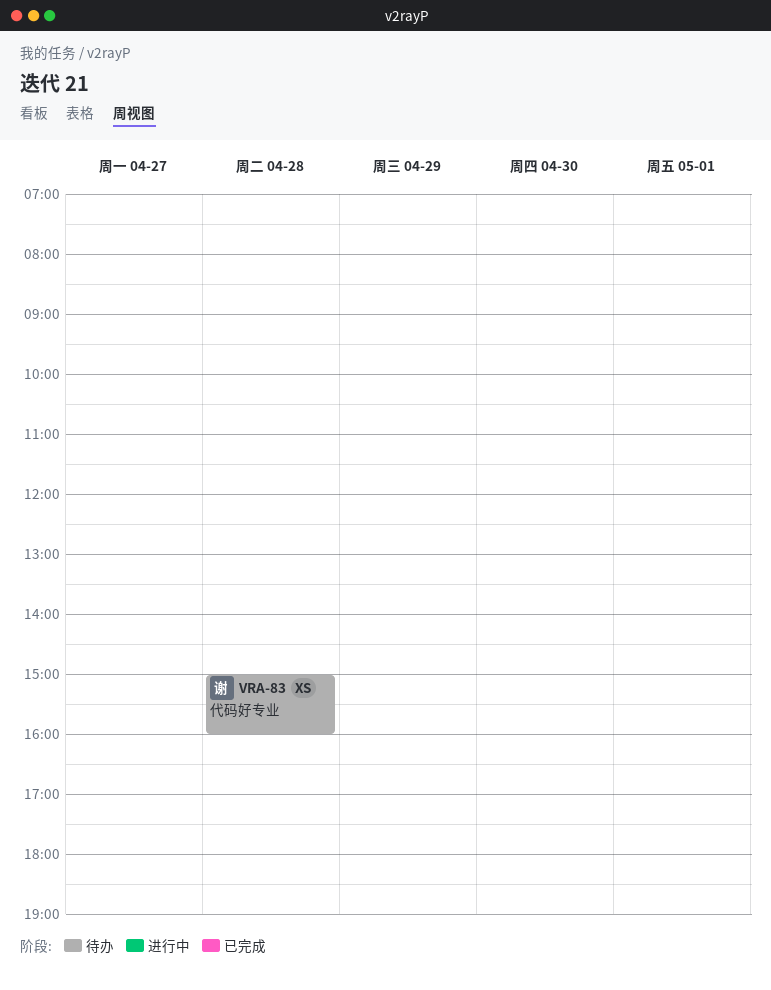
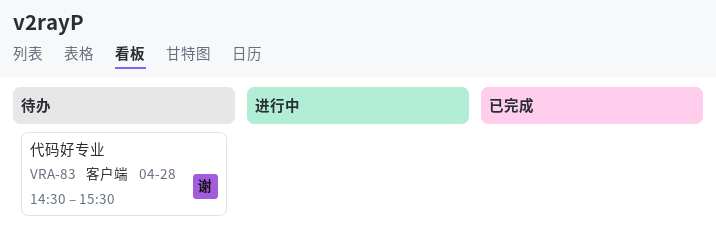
VRA-83, begins: 15:00 -> 14:30
VRA-83, ends: 16:00 -> 15:30

